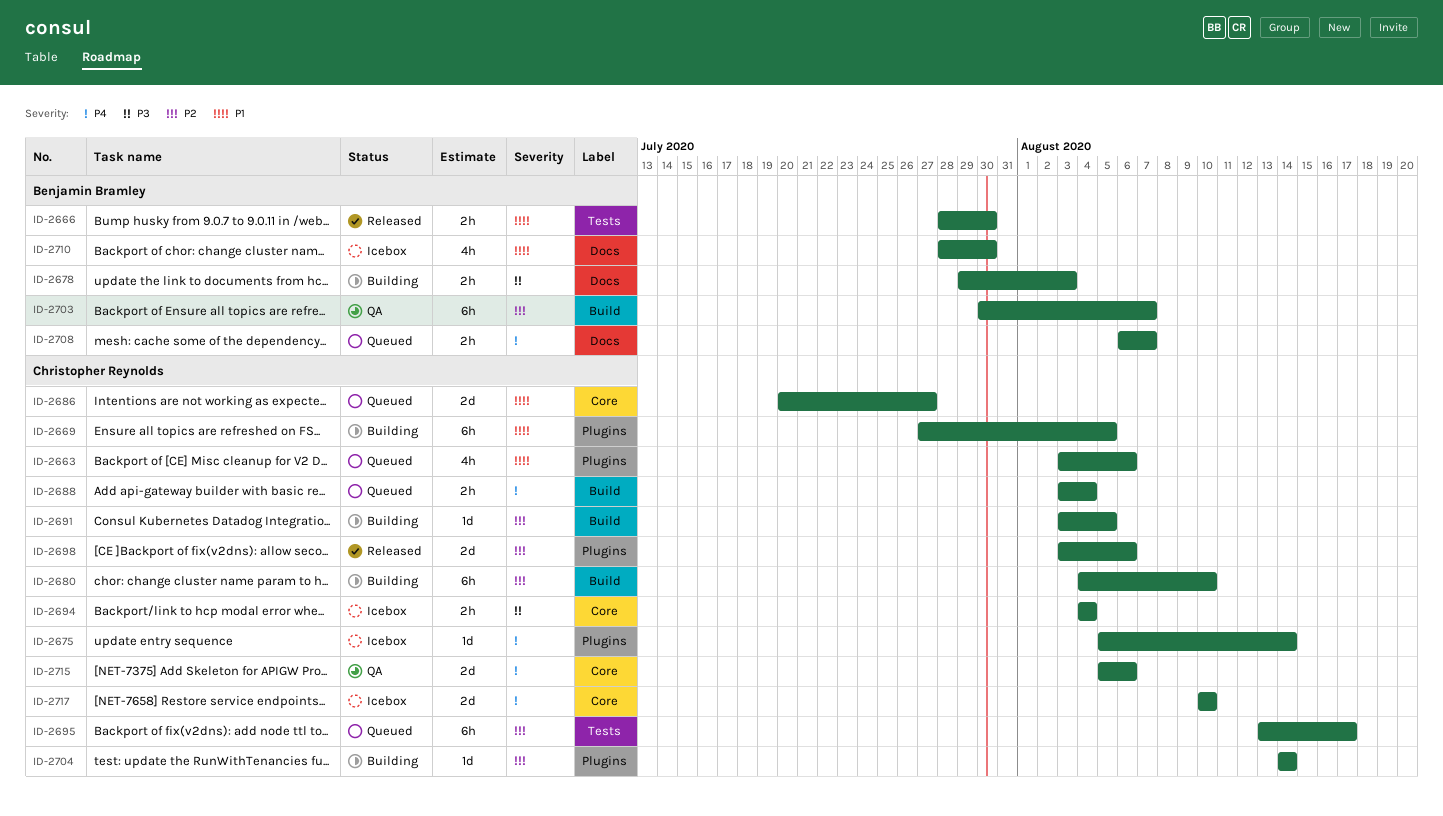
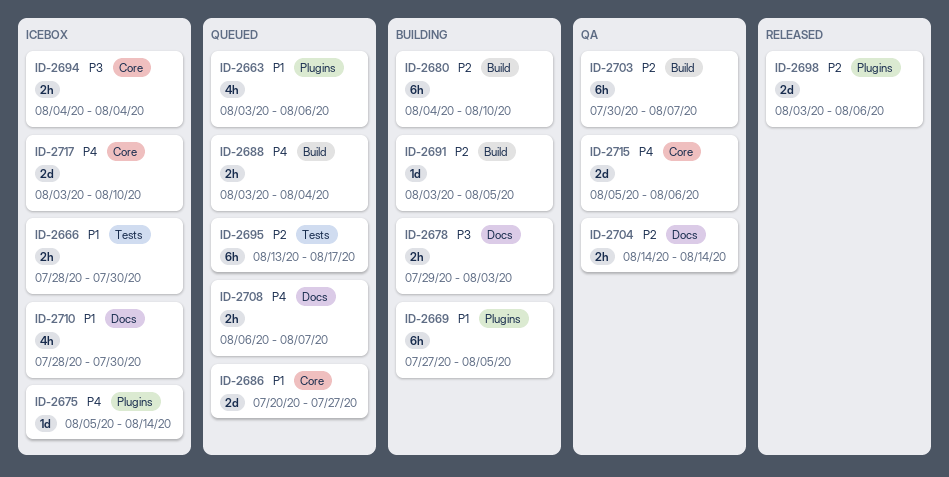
ID-2666, status: Released -> Icebox
ID-2704, status: Building -> QA
ID-2704, label: Plugins -> Docs
ID-2704, estimate: 1d -> 2h
ID-2717, start: Aug 10 -> Aug 3

